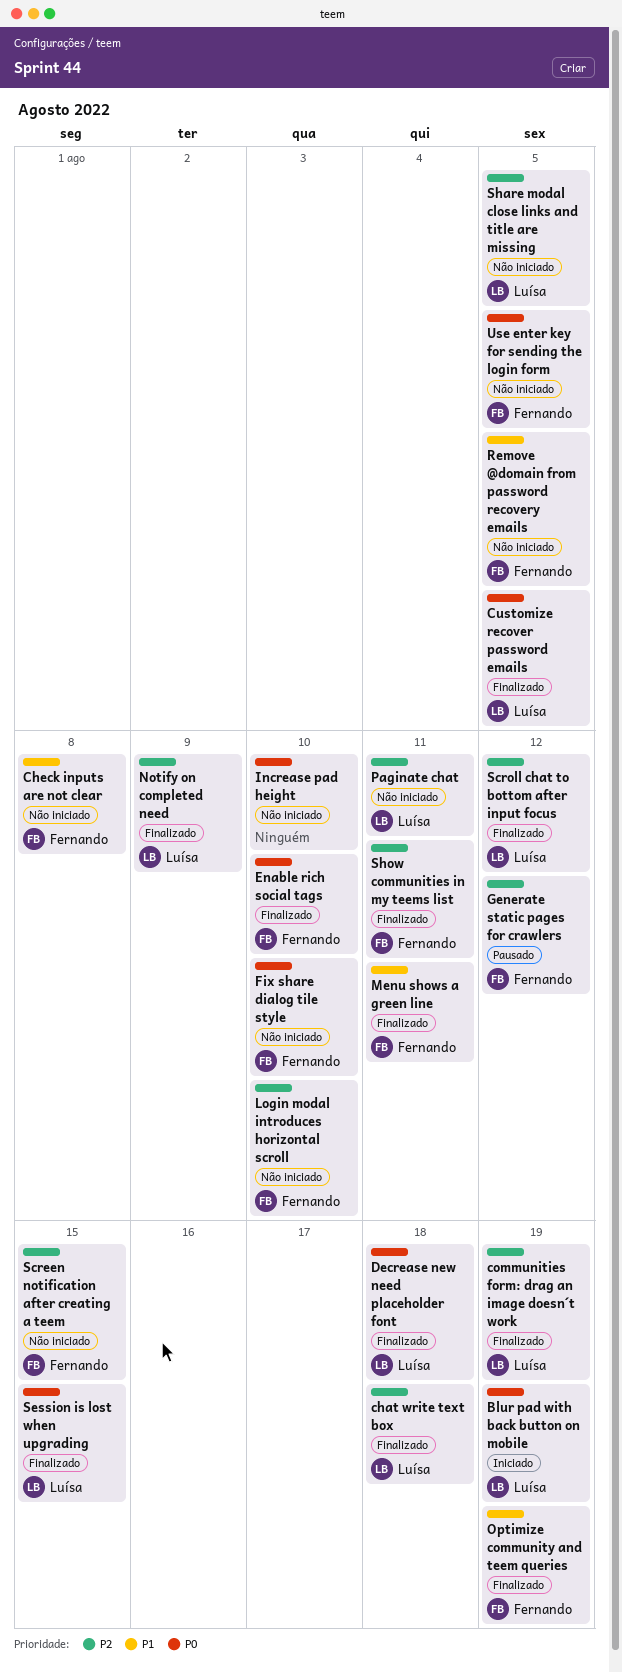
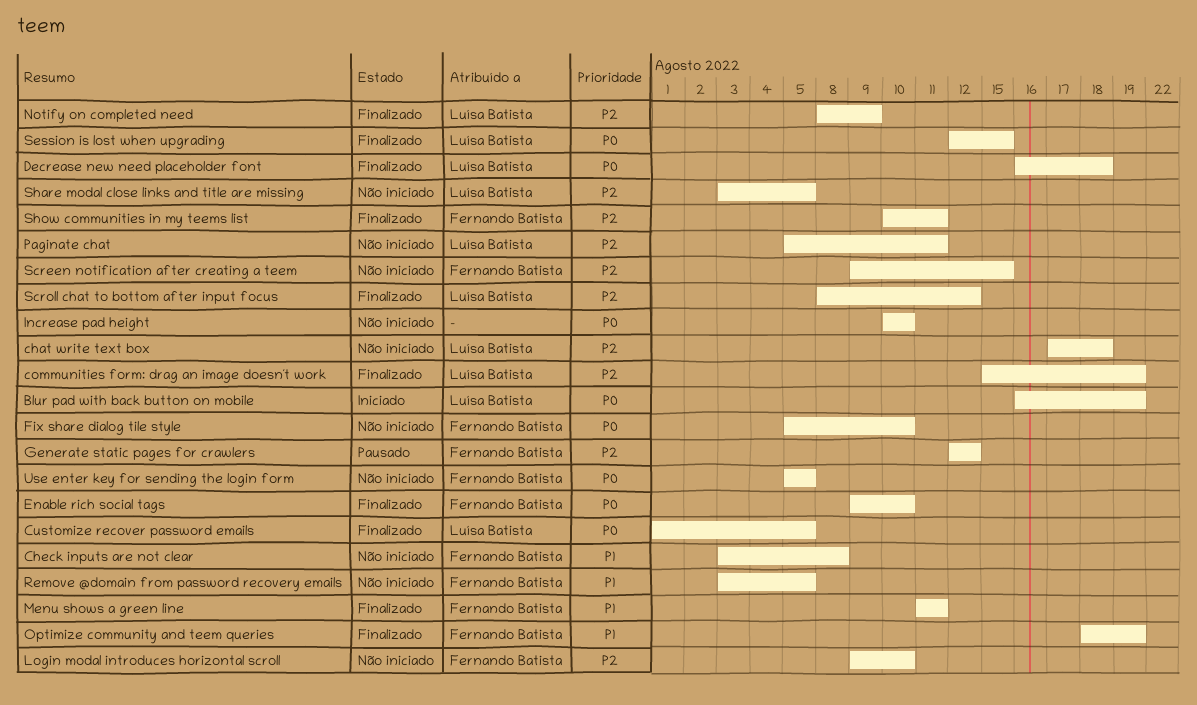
chat write text box, status: Finalizado -> Não iniciado

